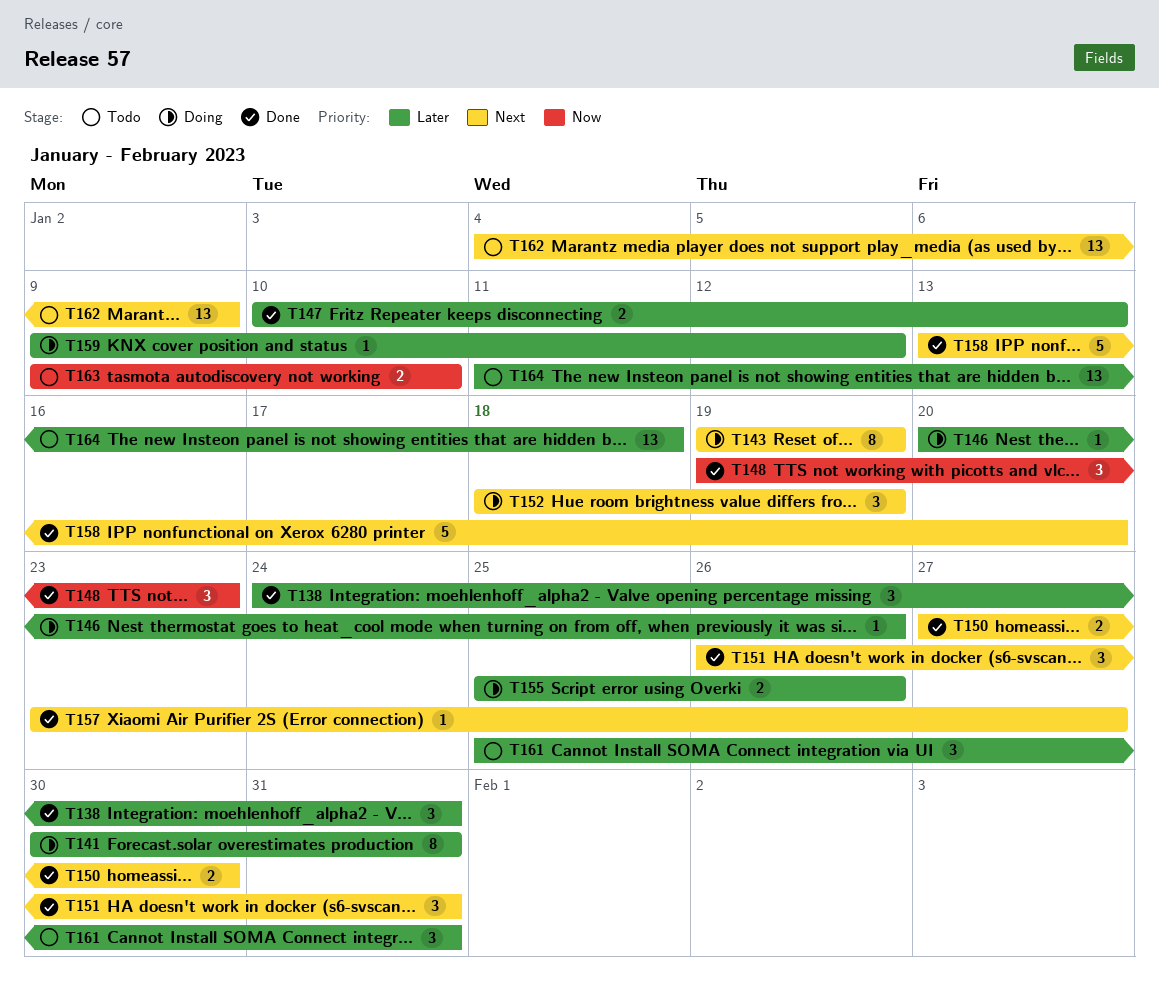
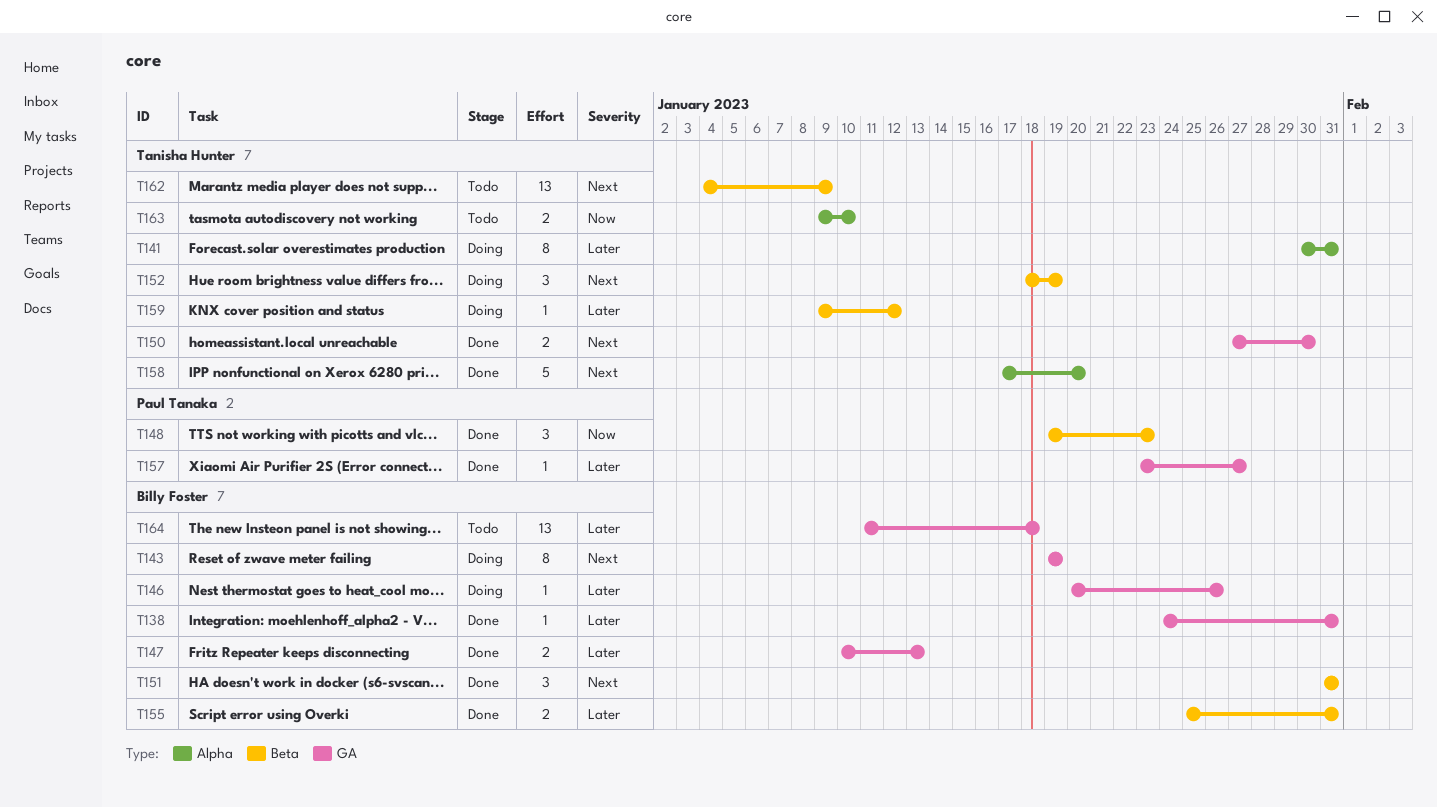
T138, estimate: 3 -> 1
T151, start: Jan 26 -> Jan 31
T155, status: Doing -> Done
T155, due: Jan 26 -> Jan 31
T157, priority: Next -> Later
T158, start: Jan 13 -> Jan 17
T161: present -> none

